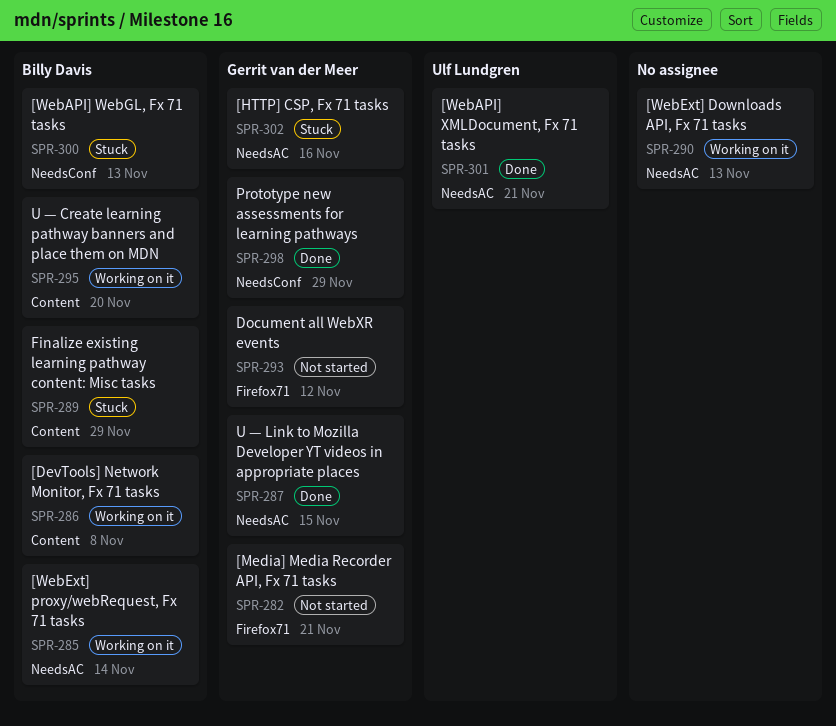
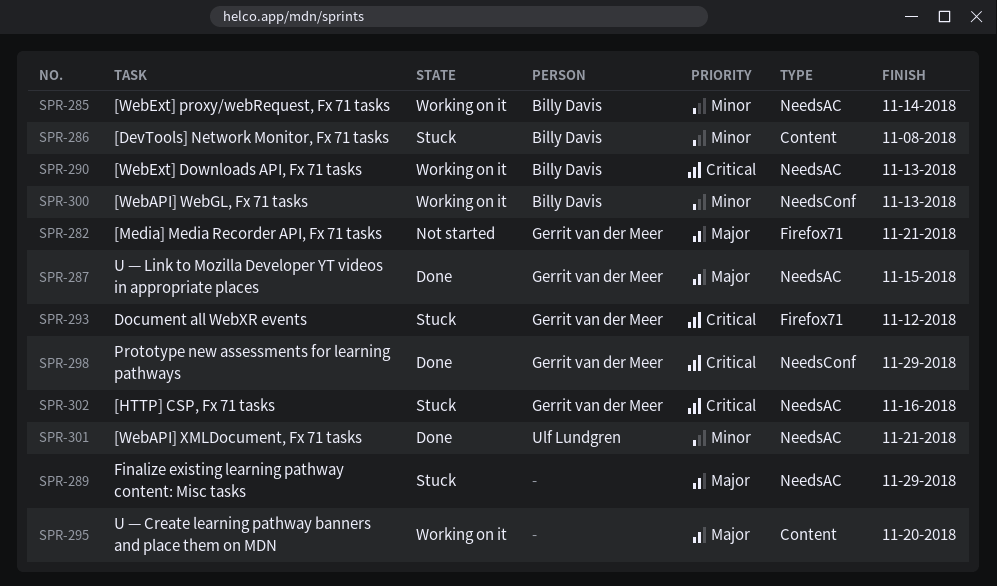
SPR-286, status: Working on it -> Stuck
SPR-289, owner: Billy Davis -> none
SPR-289, label: Content -> NeedsAC
SPR-290, owner: none -> Billy Davis
SPR-293, status: Not started -> Stuck
SPR-295, owner: Billy Davis -> none
SPR-300, status: Stuck -> Working on it

